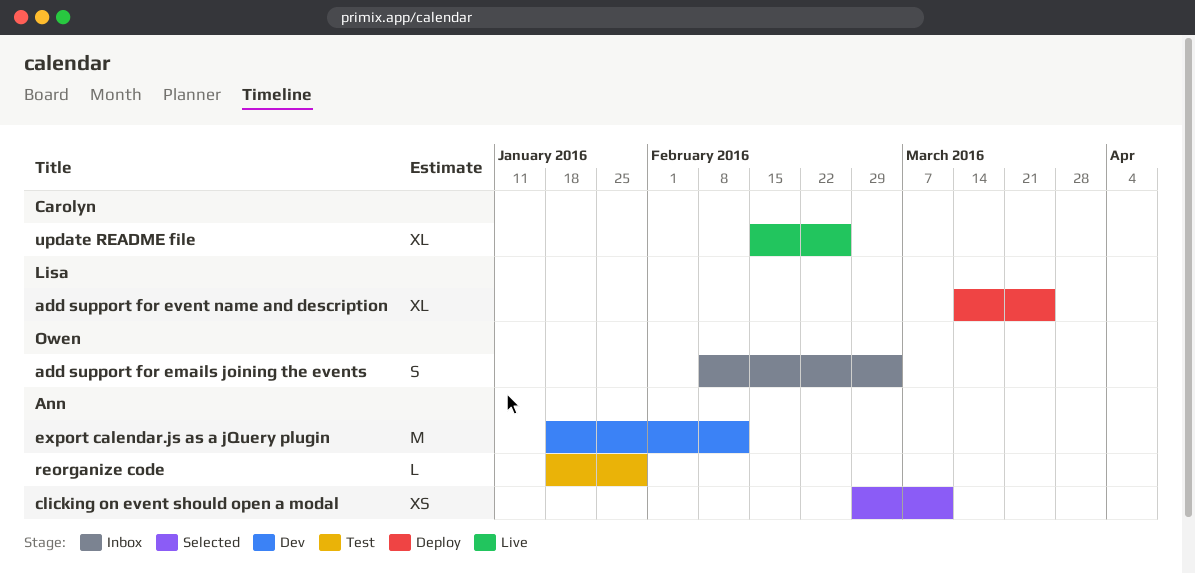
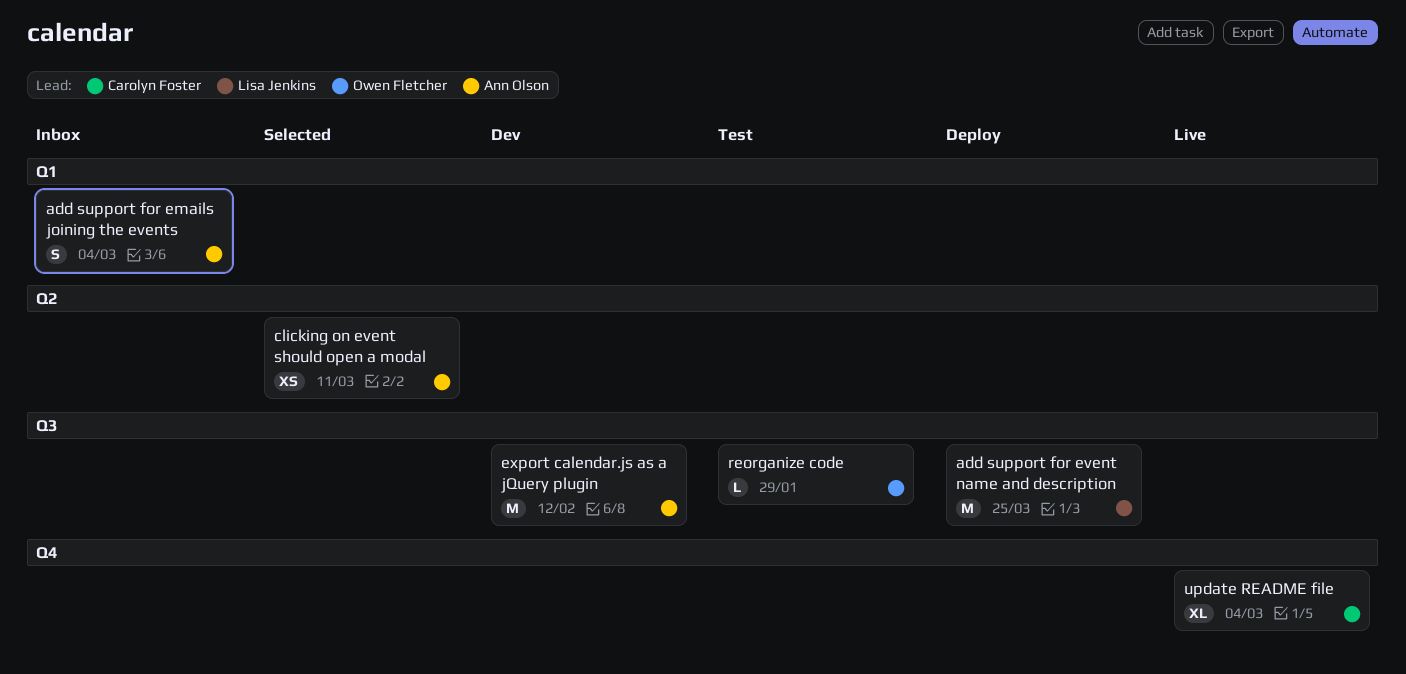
add support for emails joining the events, owner: Owen Fletcher -> Ann Olson
add support for event name and description, estimate: XL -> M
reorganize code, owner: Ann Olson -> Owen Fletcher
update README file, due: Feb 26 -> Mar 4

